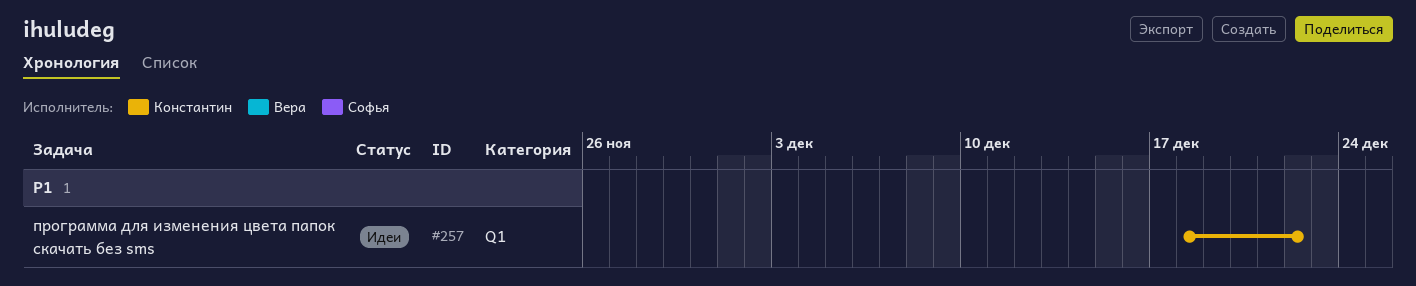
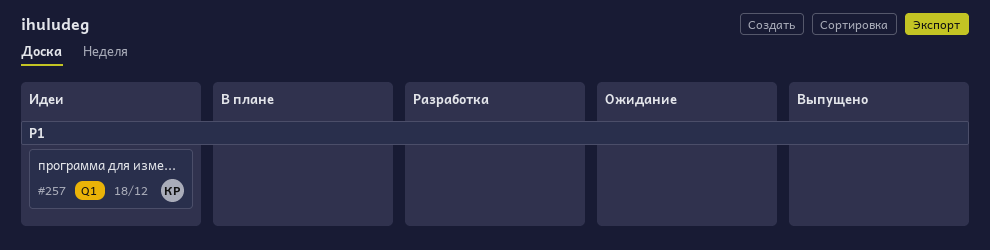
#257, due: Dec 22 -> Dec 18

